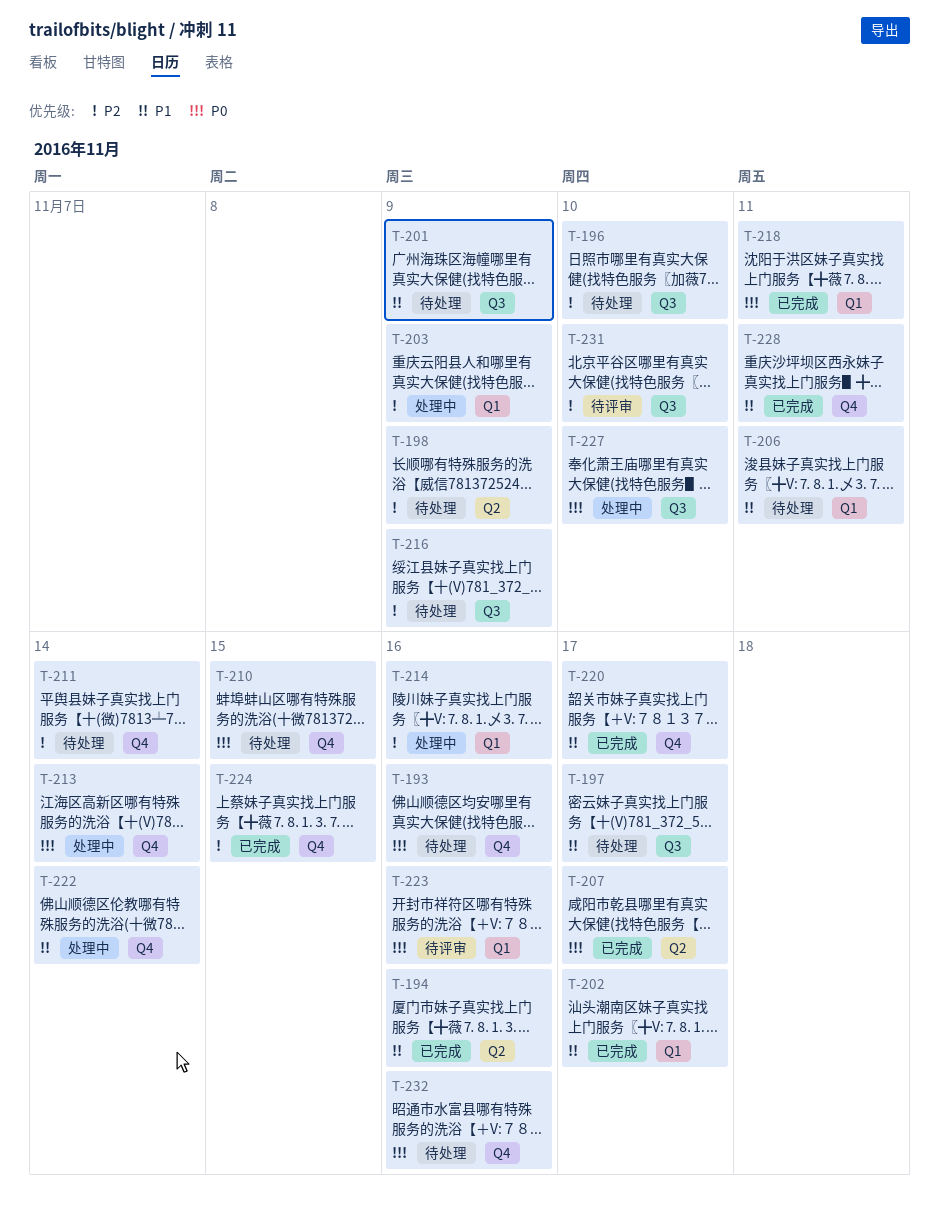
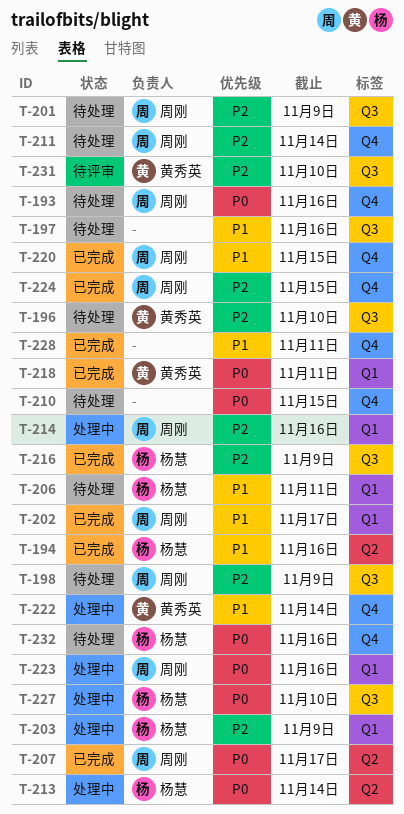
T-197, due: Nov 17 -> Nov 16
T-198, label: Q2 -> Q3
T-201, priority: P1 -> P2
T-213, label: Q4 -> Q2
T-216, status: 待处理 -> 已完成
T-220, due: Nov 17 -> Nov 15
T-223, status: 待评审 -> 处理中

